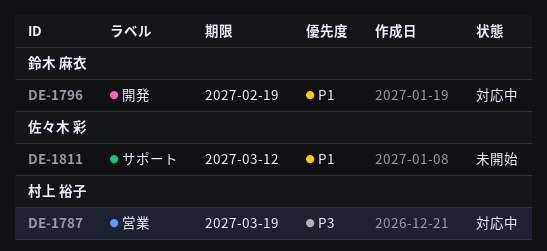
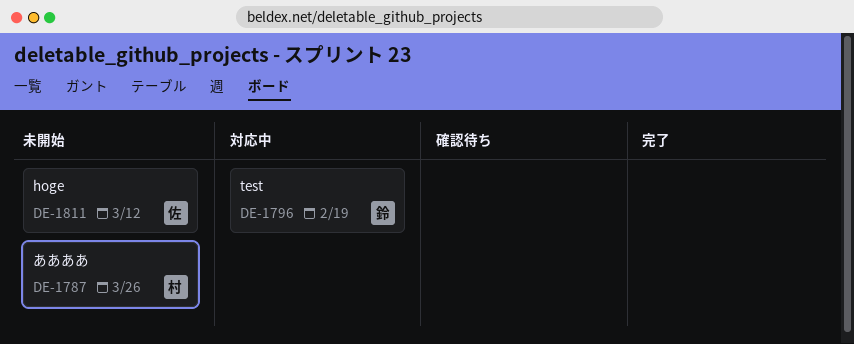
DE-1787, status: 対応中 -> 未開始
DE-1787, due: Mar 19 -> Mar 26

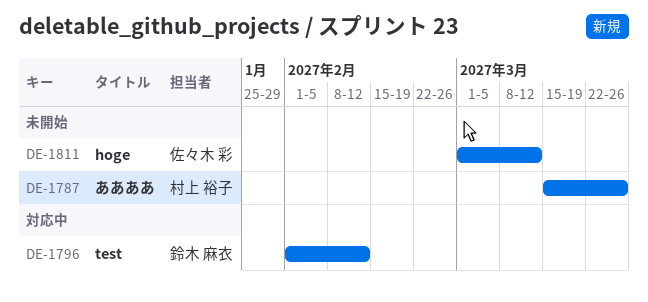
DE-1796, due: Feb 19 -> Feb 12

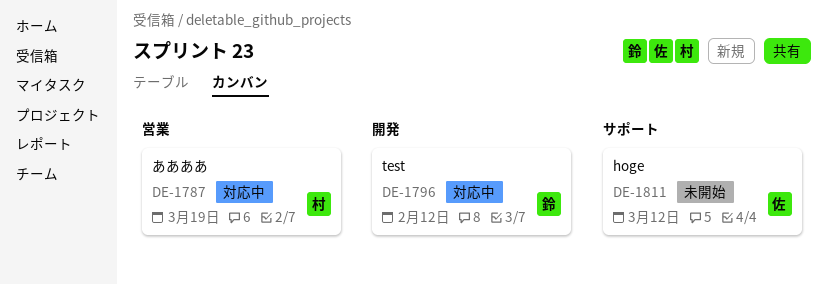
DE-1787, status: 未開始 -> 対応中
DE-1787, due: Mar 26 -> Mar 19

